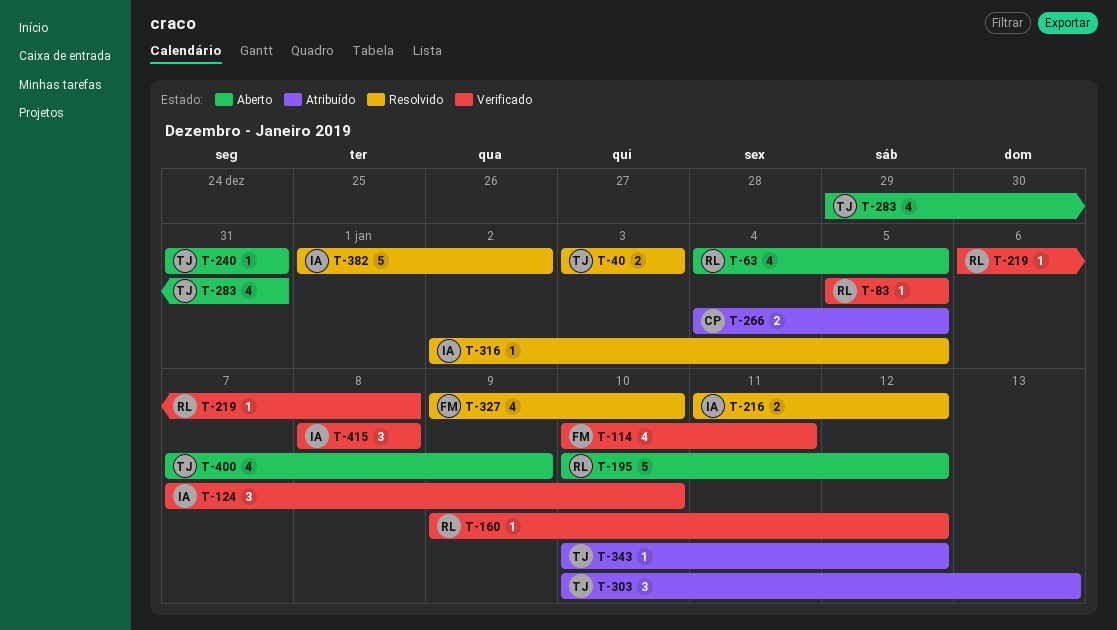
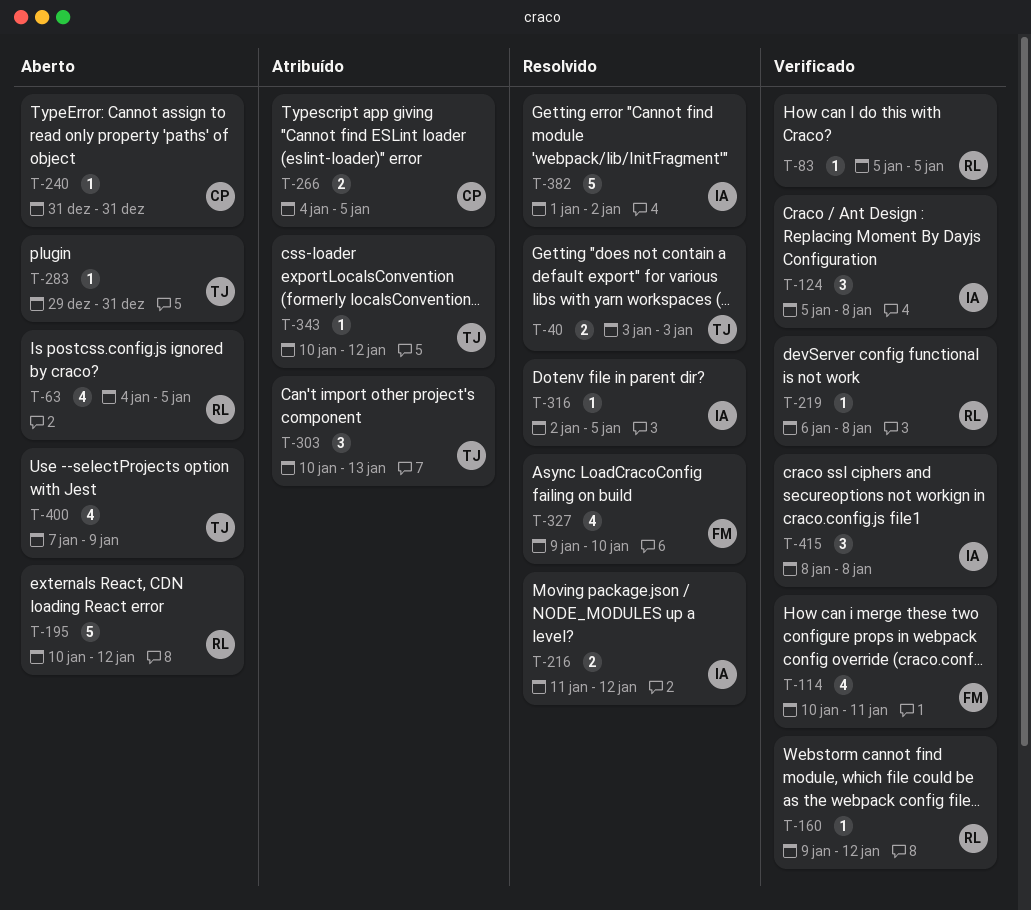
T-124, start: Jan 7 -> Jan 5
T-124, due: Jan 10 -> Jan 8
T-240, owner: TJ -> CP
T-283, estimate: 4 -> 1

